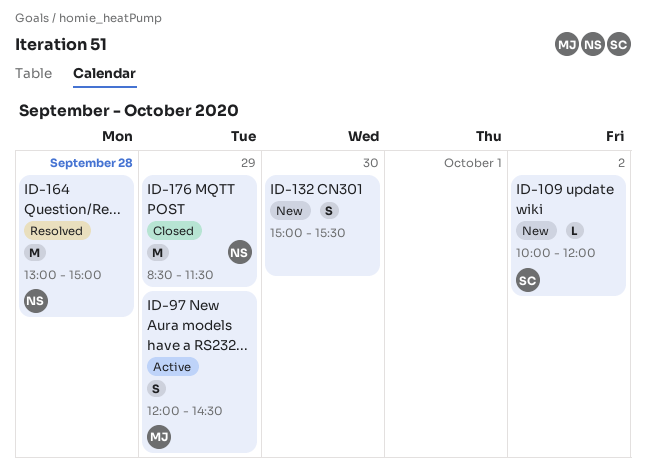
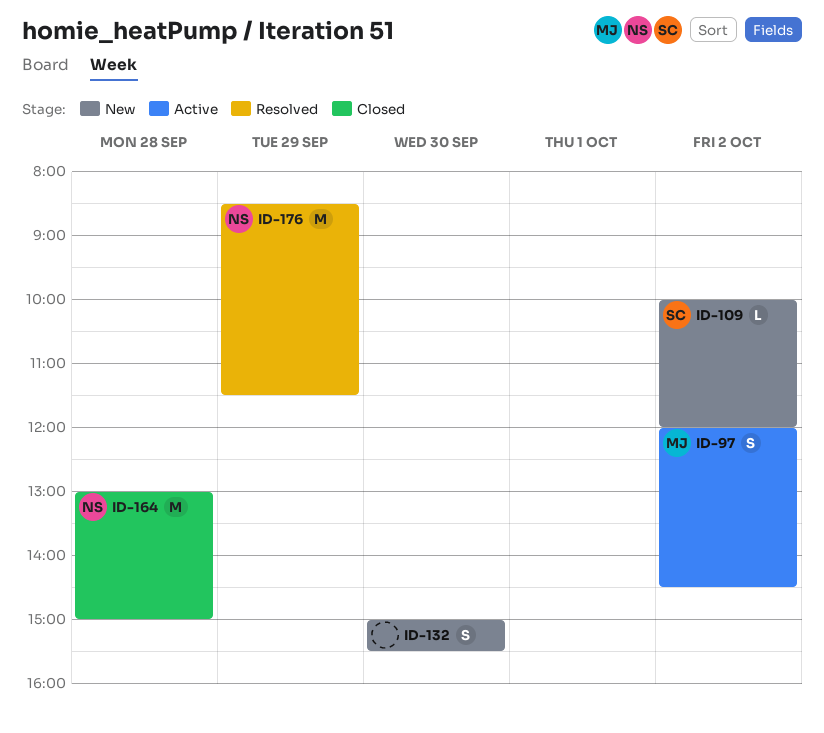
ID-97, day: Sep 29 -> Oct 2
ID-164, status: Resolved -> Closed
ID-176, status: Closed -> Resolved

